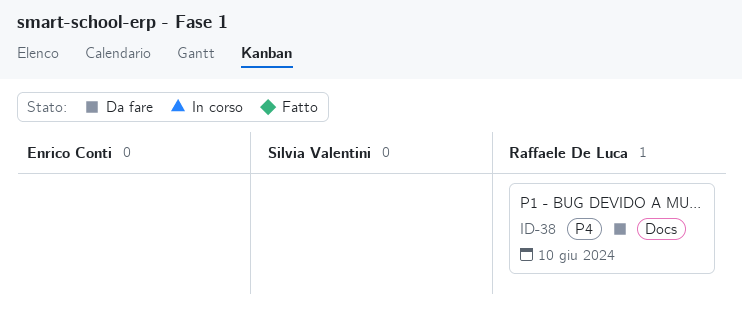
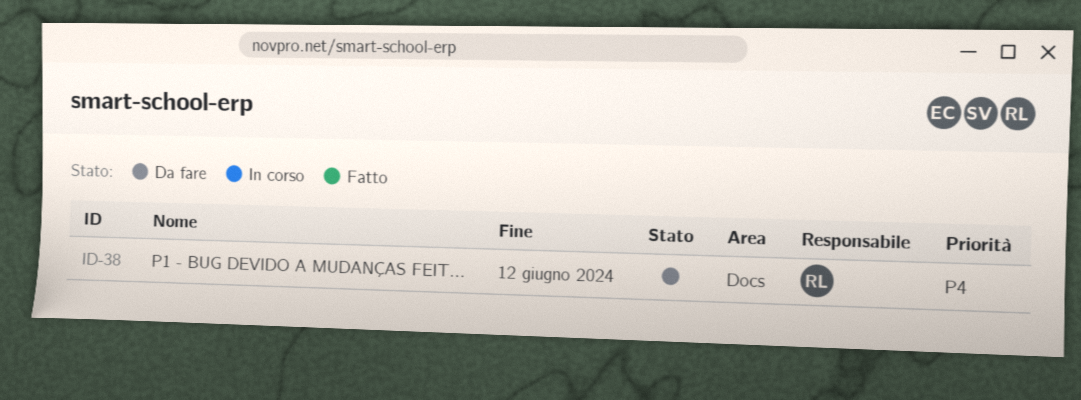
ID-38, due: Jun 10 -> Jun 12

